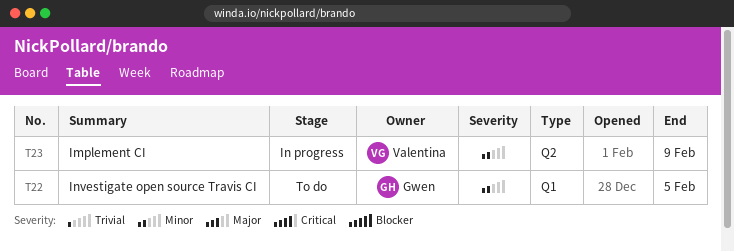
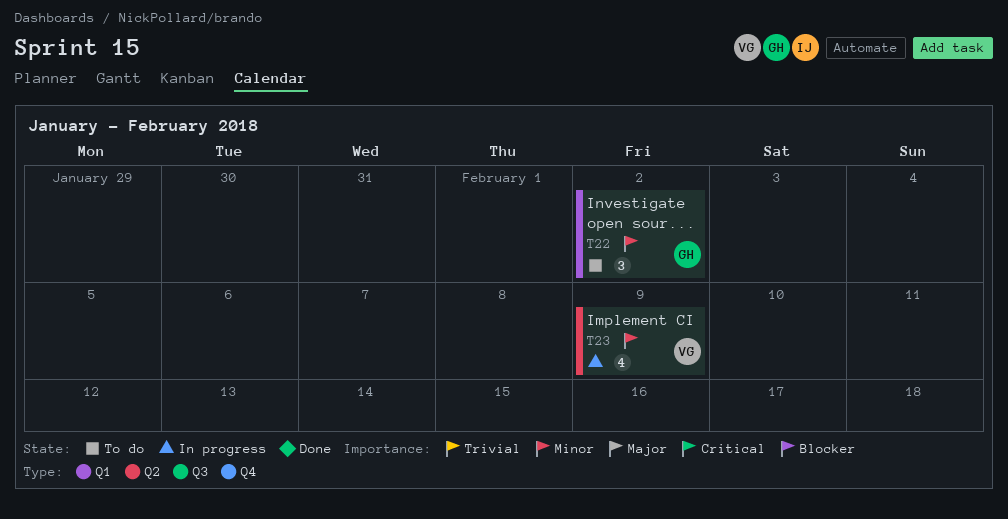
T22, due: Feb 5 -> Feb 2

